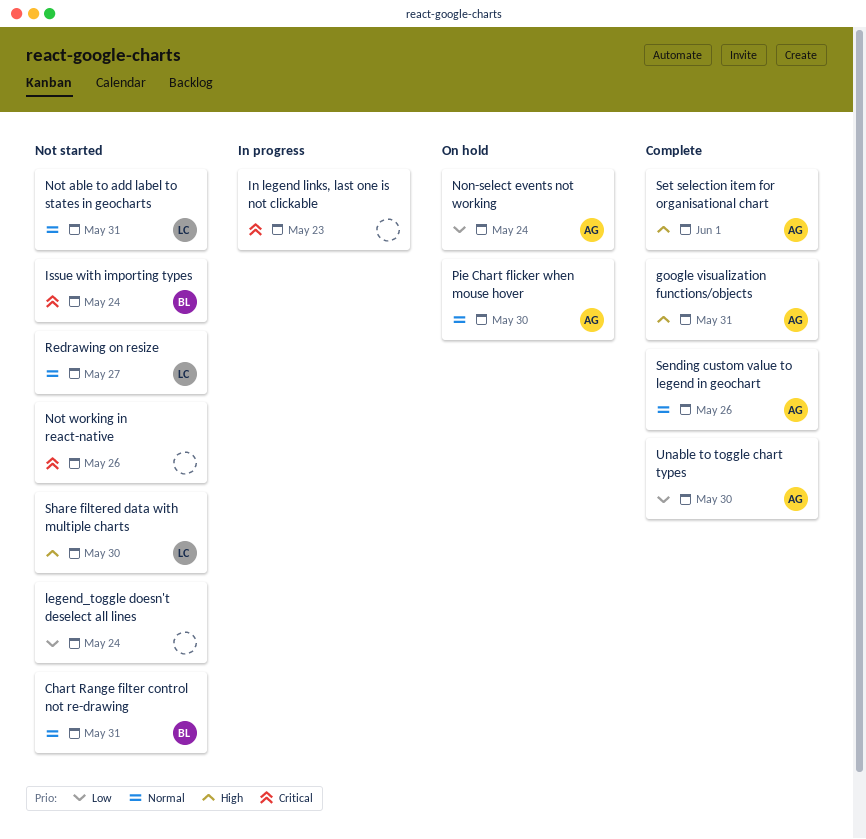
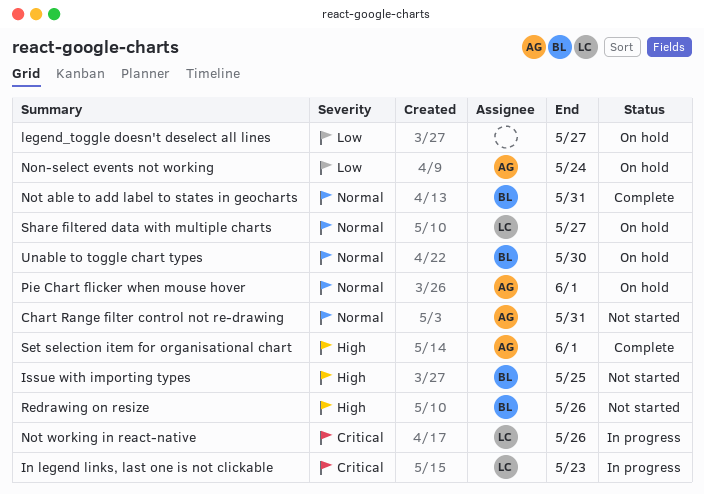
Chart Range filter control not re-drawing, owner: BL -> AG
google visualization functions/objects: present -> none
In legend links, last one is not clickable, owner: none -> LC
Issue with importing types, priority: Critical -> High
Issue with importing types, due: May 24 -> May 25
legend_toggle doesn't deselect all lines, status: Not started -> On hold
legend_toggle doesn't deselect all lines, due: May 24 -> May 27
Not able to add label to states in geocharts, status: Not started -> Complete
Not able to add label to states in geocharts, owner: LC -> BL
Not working in react-native, status: Not started -> In progress
Not working in react-native, owner: none -> LC
Pie Chart flicker when mouse hover, due: May 30 -> Jun 1
Redrawing on resize, owner: LC -> BL
Redrawing on resize, priority: Normal -> High
Redrawing on resize, due: May 27 -> May 26
Sending custom value to legend in geochart: present -> none
Share filtered data with multiple charts, status: Not started -> On hold
Share filtered data with multiple charts, priority: High -> Normal
Share filtered data with multiple charts, due: May 30 -> May 27
Unable to toggle chart types, status: Complete -> On hold
Unable to toggle chart types, owner: AG -> BL
Unable to toggle chart types, priority: Low -> Normal

